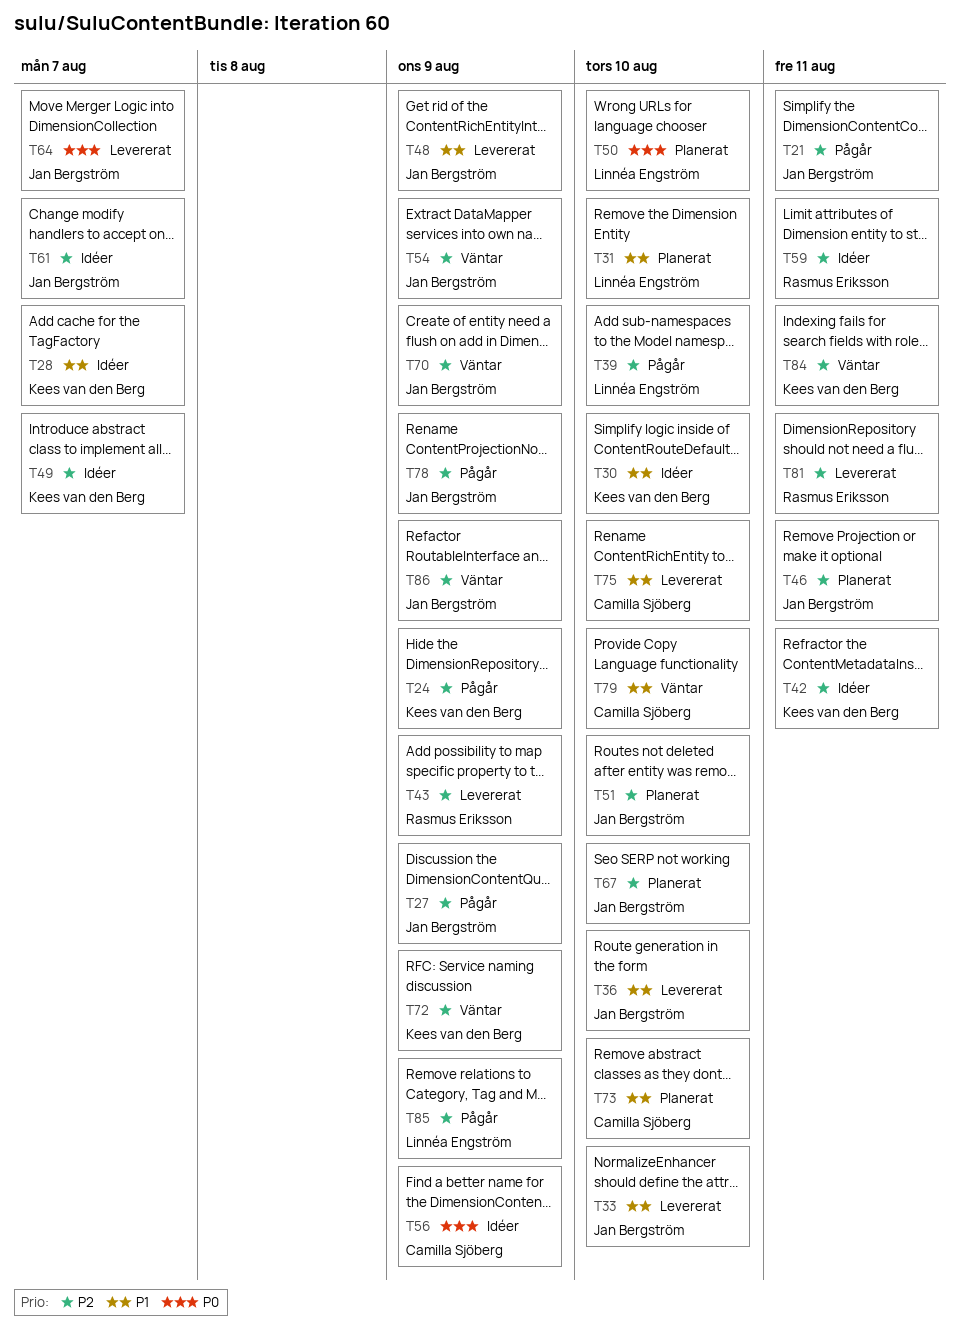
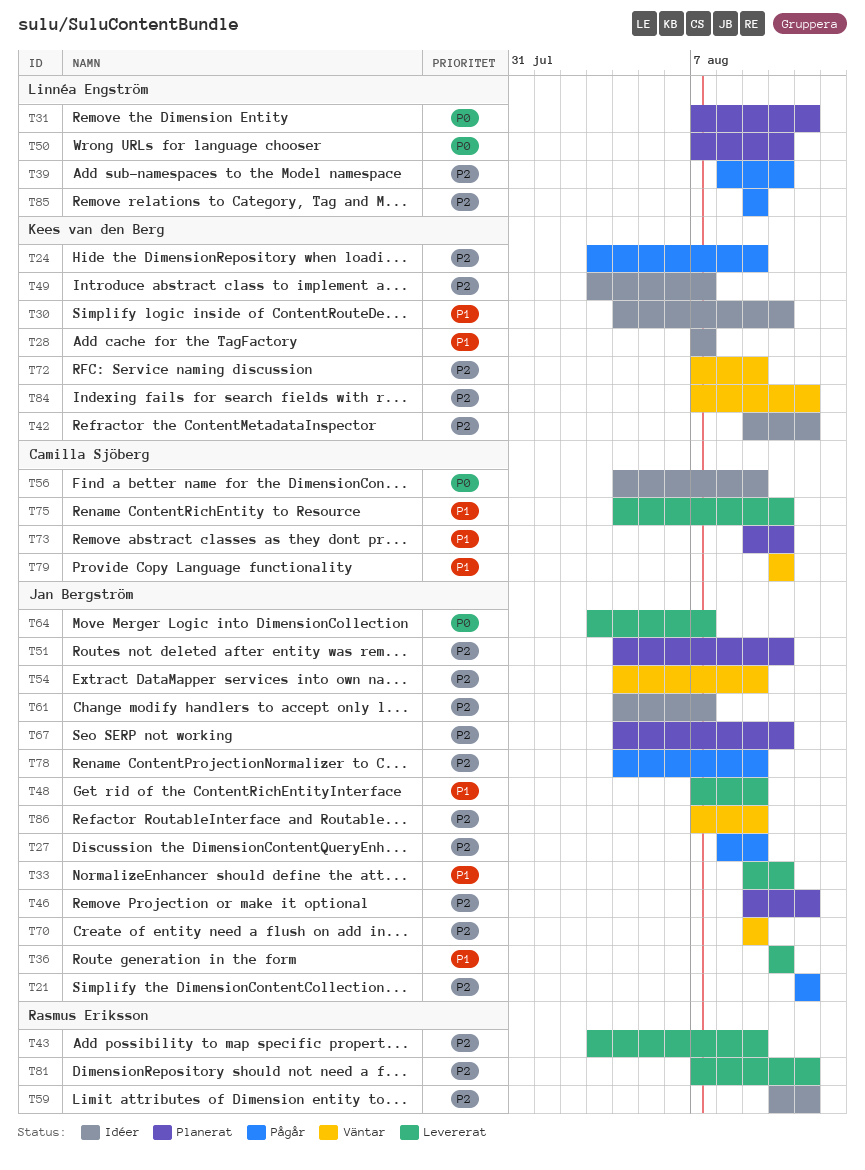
T31, priority: P1 -> P0
T31, due: Aug 10 -> Aug 11

